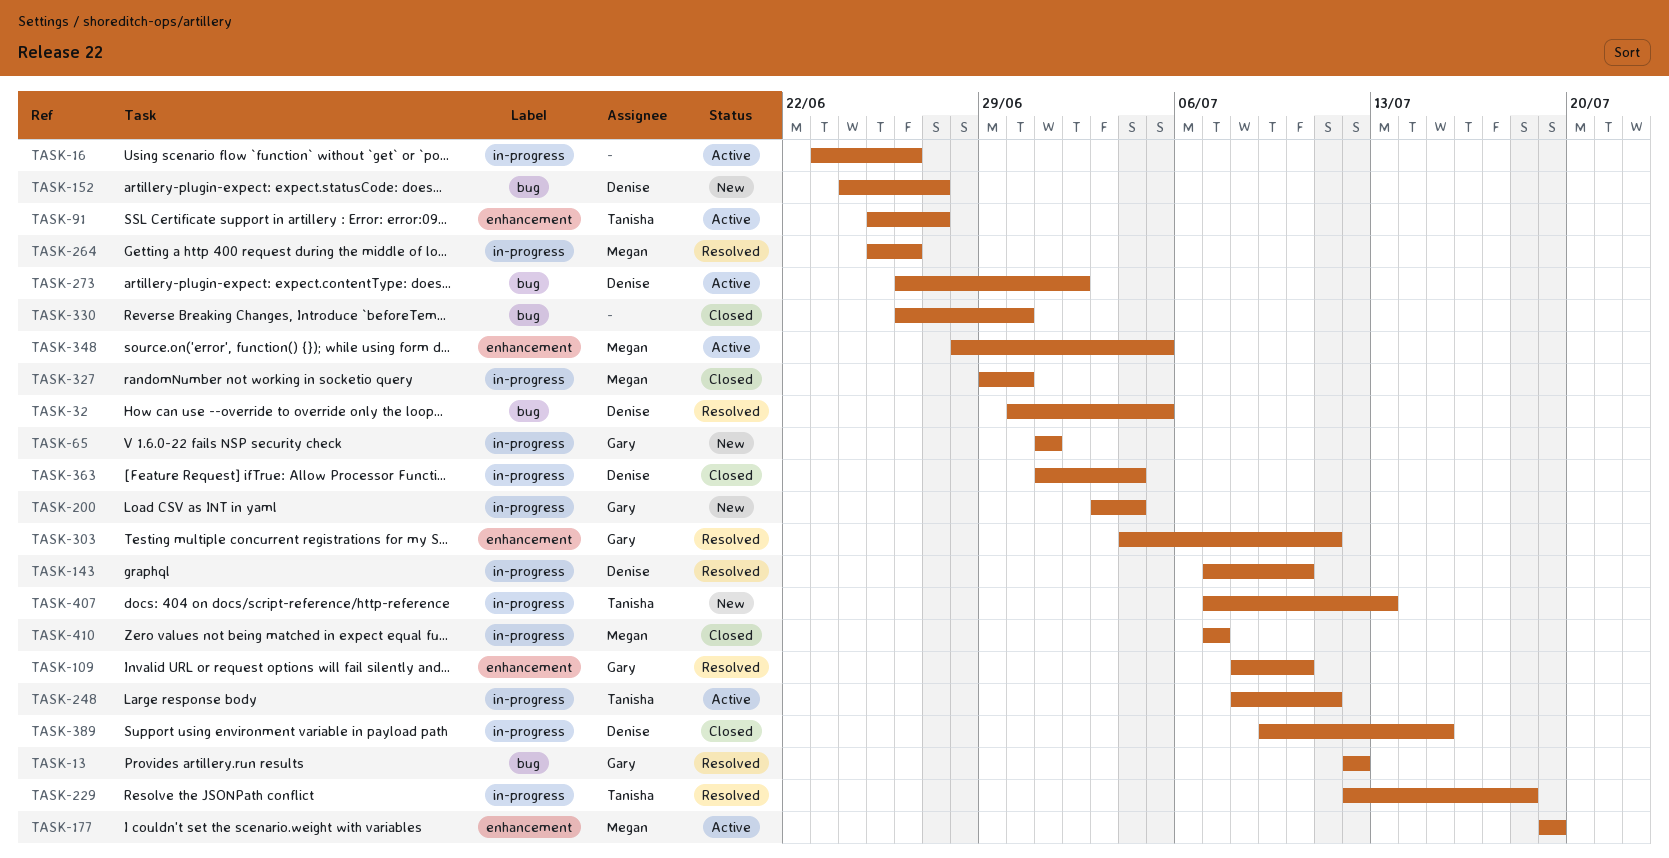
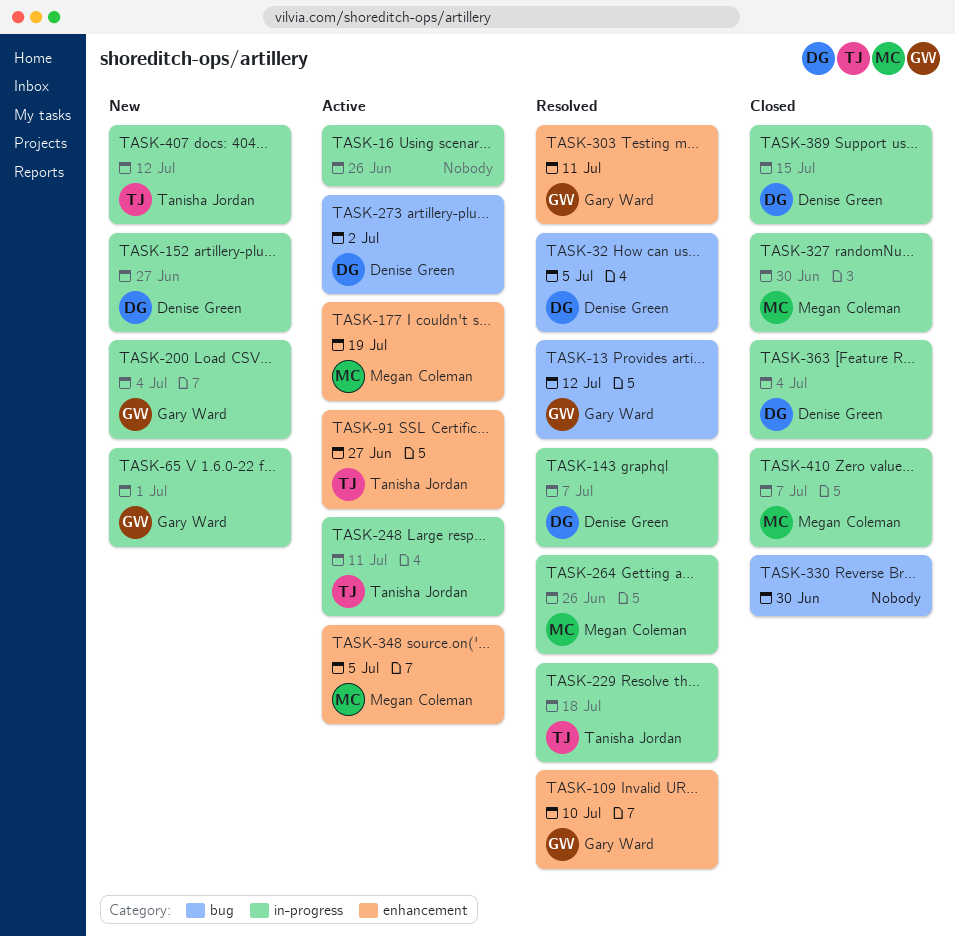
TASK-143, due: Jul 10 -> Jul 7
TASK-152, label: bug -> in-progress
TASK-407, due: Jul 13 -> Jul 12

